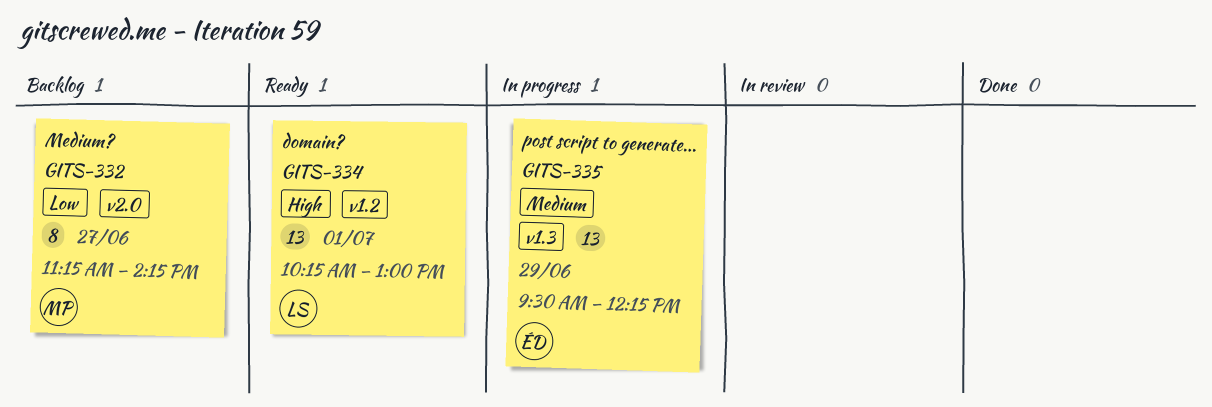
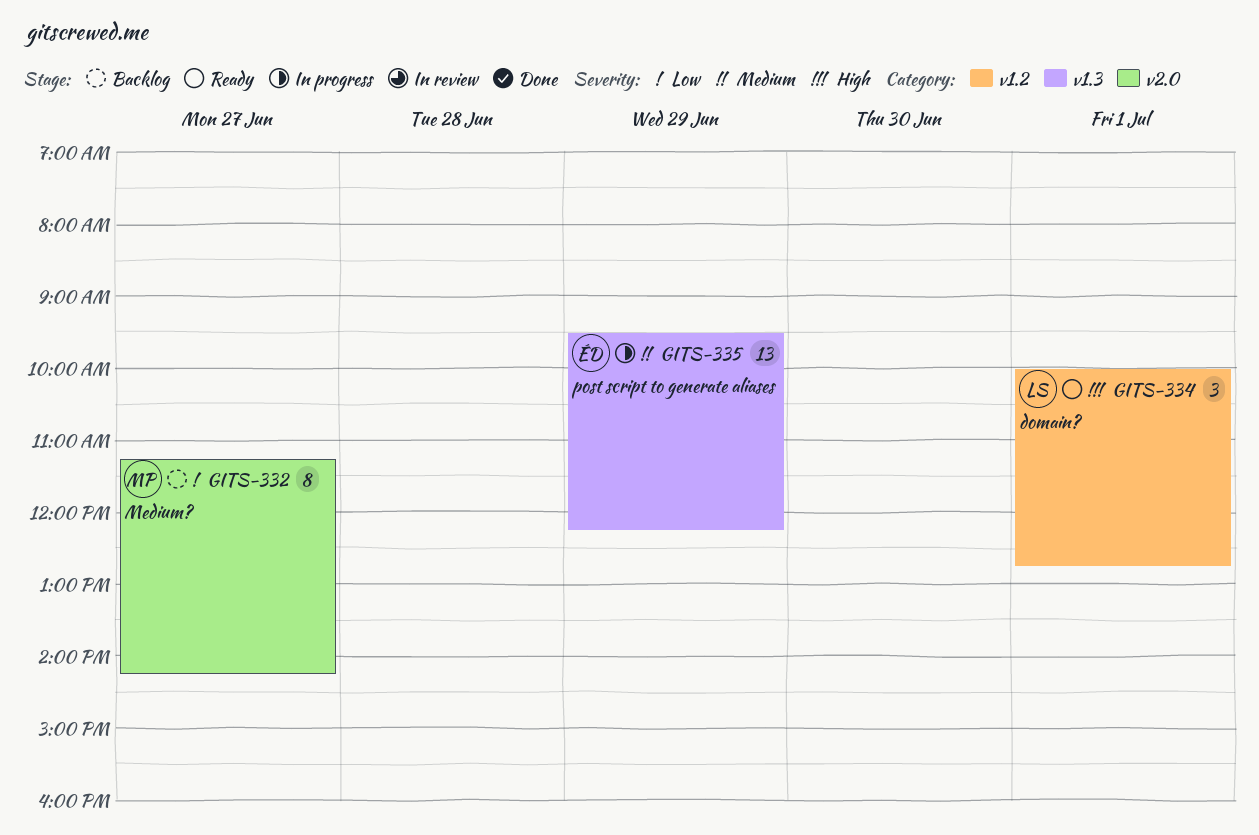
GITS-334, estimate: 13 -> 3
GITS-334, begins: 10:15 -> 10:00
GITS-334, ends: 13:00 -> 12:45

